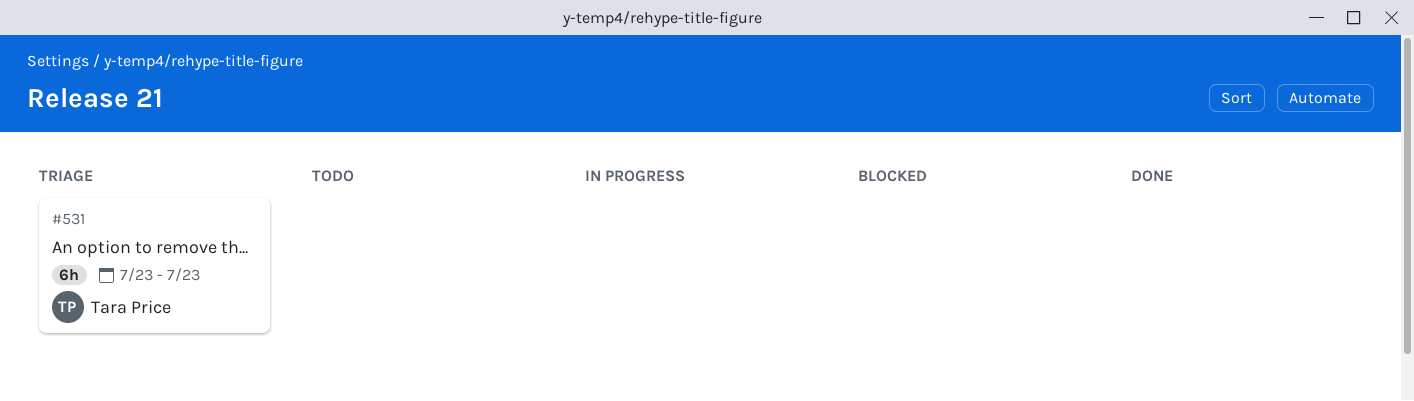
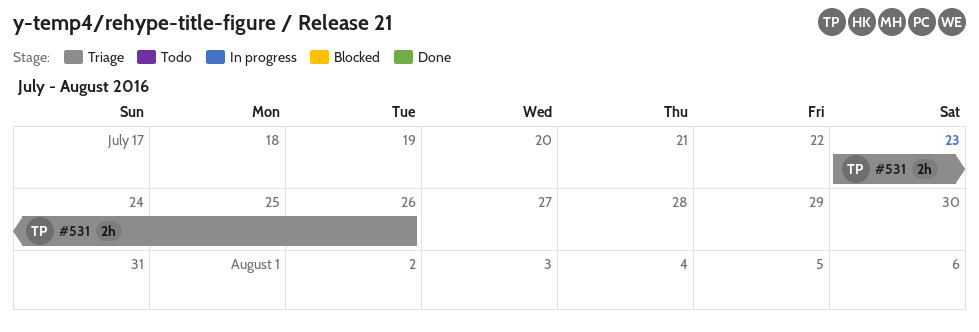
#531, estimate: 6h -> 2h
#531, due: Jul 23 -> Jul 26

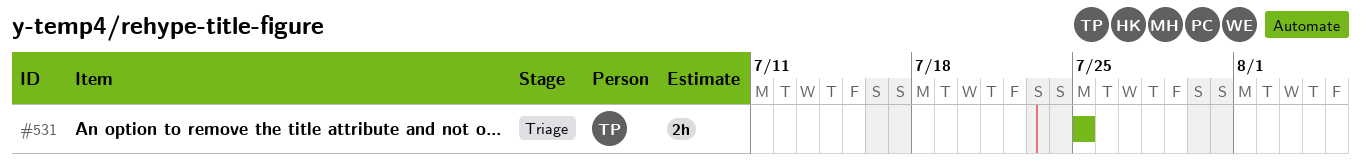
#531, start: Jul 23 -> Jul 25
#531, due: Jul 26 -> Jul 25

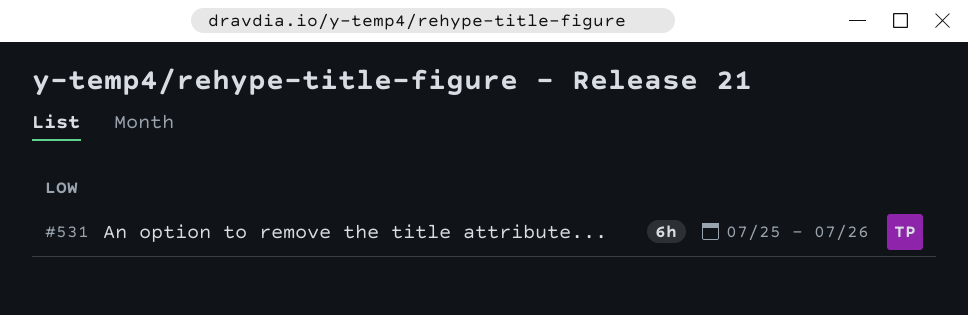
#531, estimate: 2h -> 6h
#531, due: Jul 25 -> Jul 26

